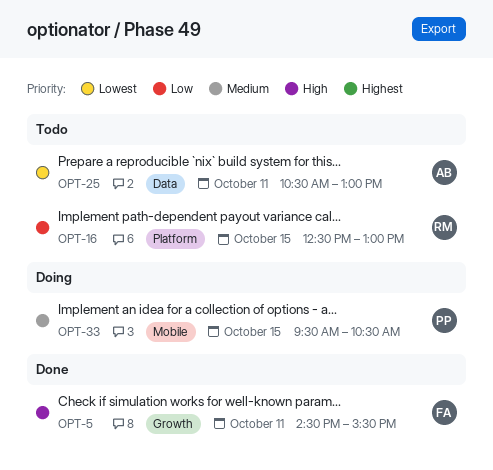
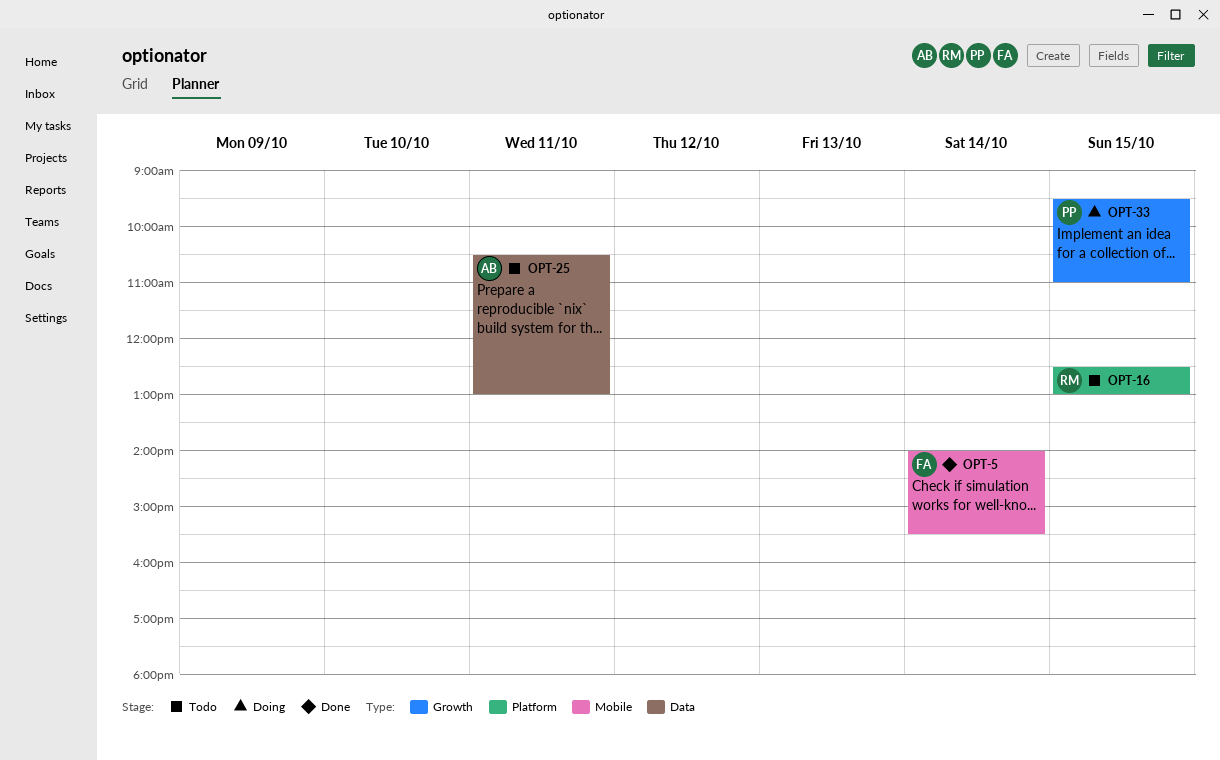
OPT-5, label: Growth -> Mobile
OPT-5, day: Oct 11 -> Oct 14
OPT-5, begins: 14:30 -> 14:00
OPT-33, label: Mobile -> Growth
OPT-33, ends: 10:30 -> 11:00

